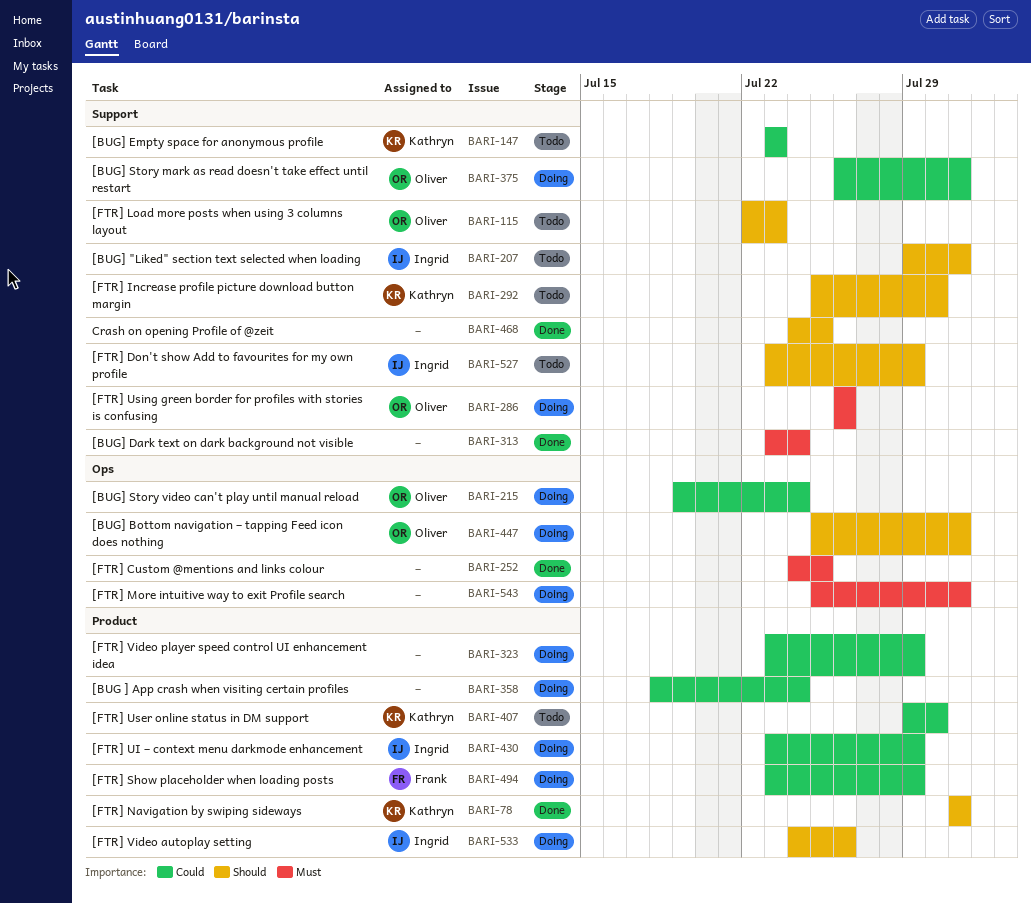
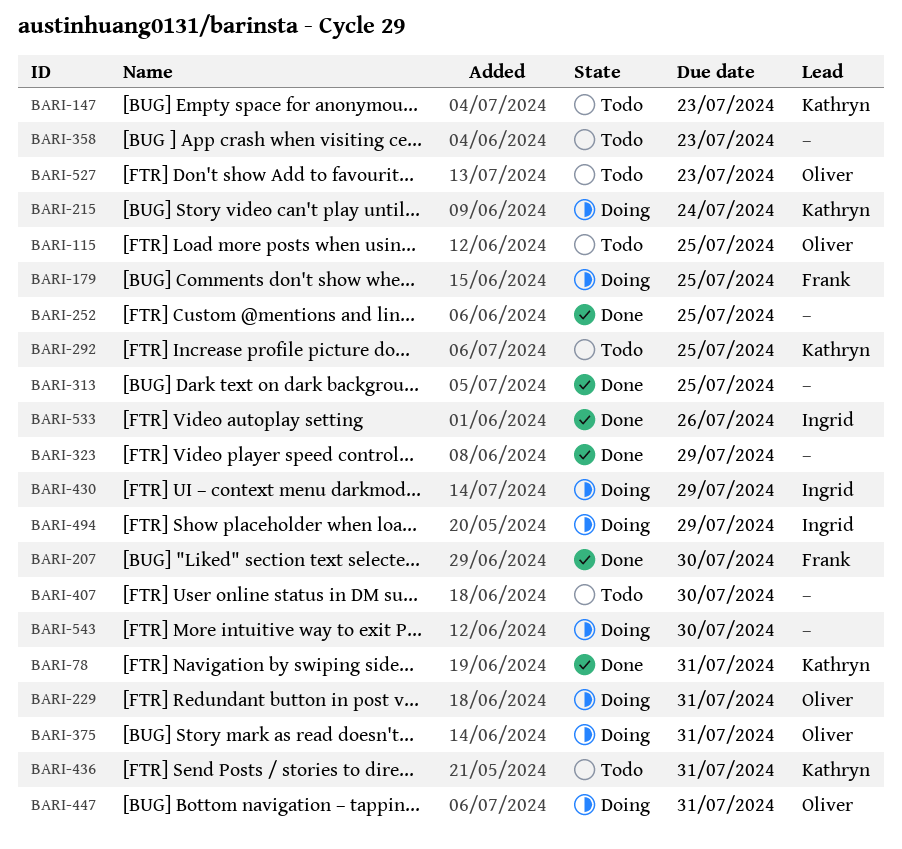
BARI-115, due: Jul 23 -> Jul 25
BARI-179: none -> present
BARI-207, status: Todo -> Done
BARI-207, owner: Ingrid -> Frank
BARI-207, due: Jul 31 -> Jul 30
BARI-215, owner: Oliver -> Kathryn
BARI-229: none -> present
BARI-286: present -> none
BARI-292, due: Jul 30 -> Jul 25
BARI-313, due: Jul 24 -> Jul 25
BARI-323, status: Doing -> Done
BARI-358, status: Doing -> Todo
BARI-358, due: Jul 24 -> Jul 23
BARI-407, owner: Kathryn -> none
BARI-436: none -> present
BARI-468: present -> none
BARI-494, owner: Frank -> Ingrid
BARI-527, owner: Ingrid -> Oliver
BARI-527, due: Jul 29 -> Jul 23
BARI-533, status: Doing -> Done
BARI-543, due: Jul 31 -> Jul 30

